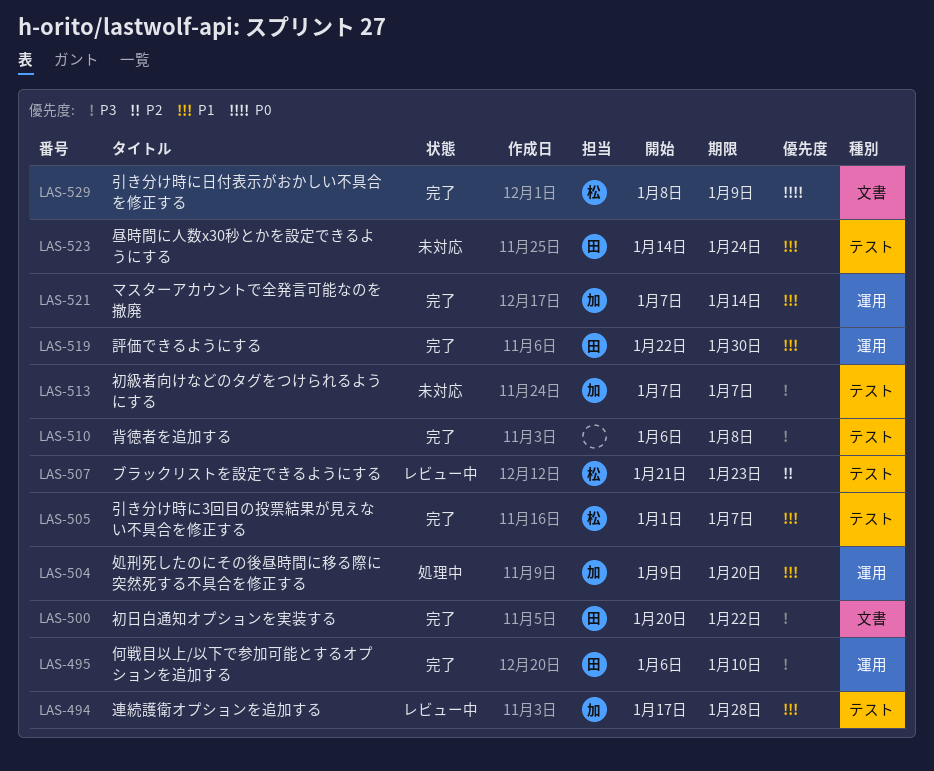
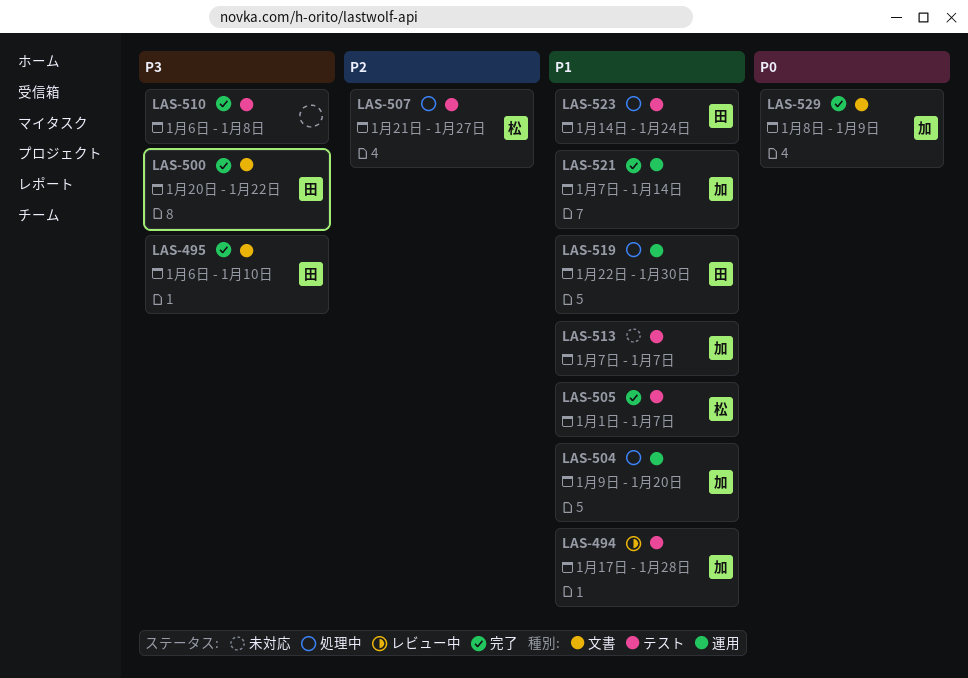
LAS-495, label: 運用 -> 文書
LAS-507, status: レビュー中 -> 処理中
LAS-507, due: Jan 23 -> Jan 27
LAS-513, priority: P3 -> P1
LAS-519, status: 完了 -> 処理中
LAS-523, status: 未対応 -> 処理中
LAS-529, owner: 松 -> 加

